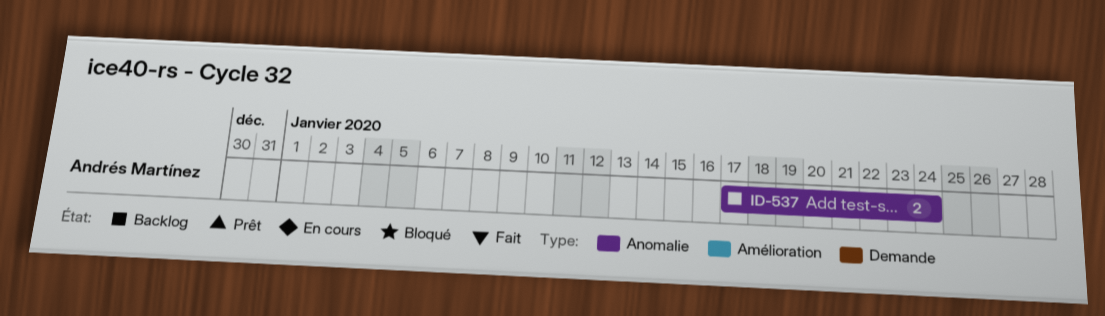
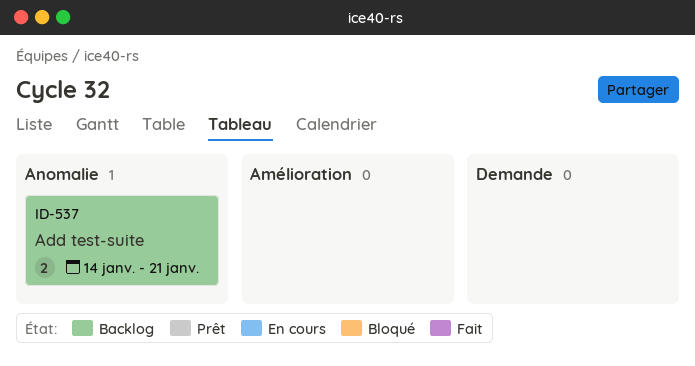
ID-537, start: Jan 17 -> Jan 14
ID-537, due: Jan 24 -> Jan 21

